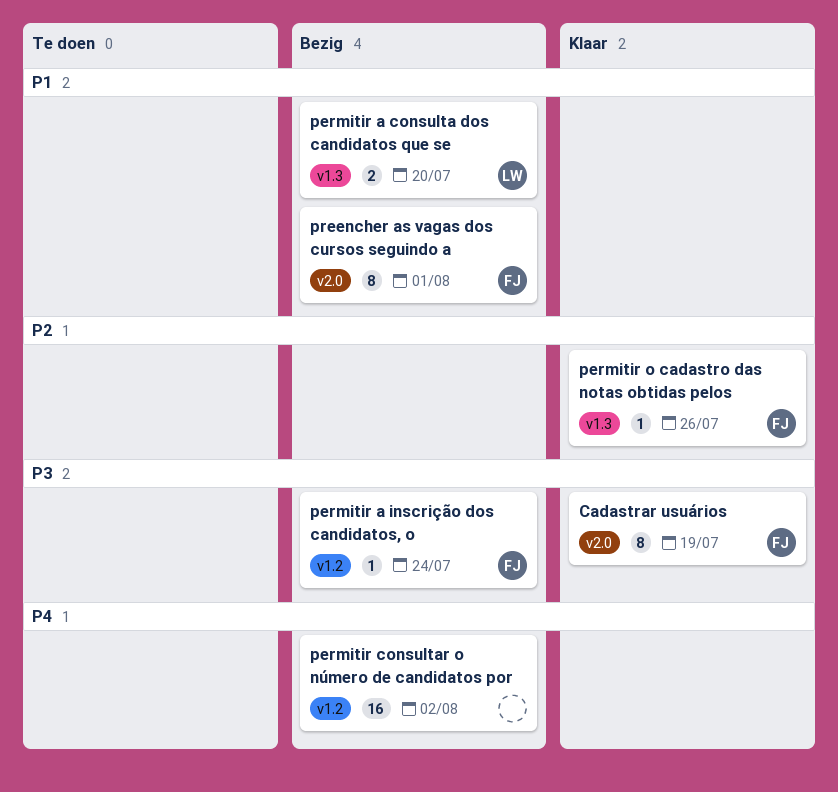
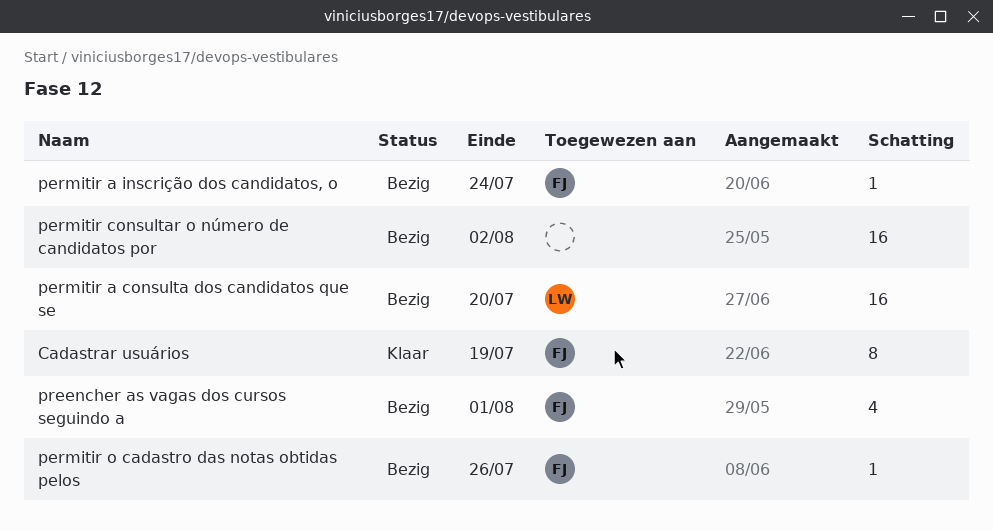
permitir a consulta dos candidatos que se, estimate: 2 -> 16
permitir o cadastro das notas obtidas pelos, status: Klaar -> Bezig
preencher as vagas dos cursos seguindo a, estimate: 8 -> 4

